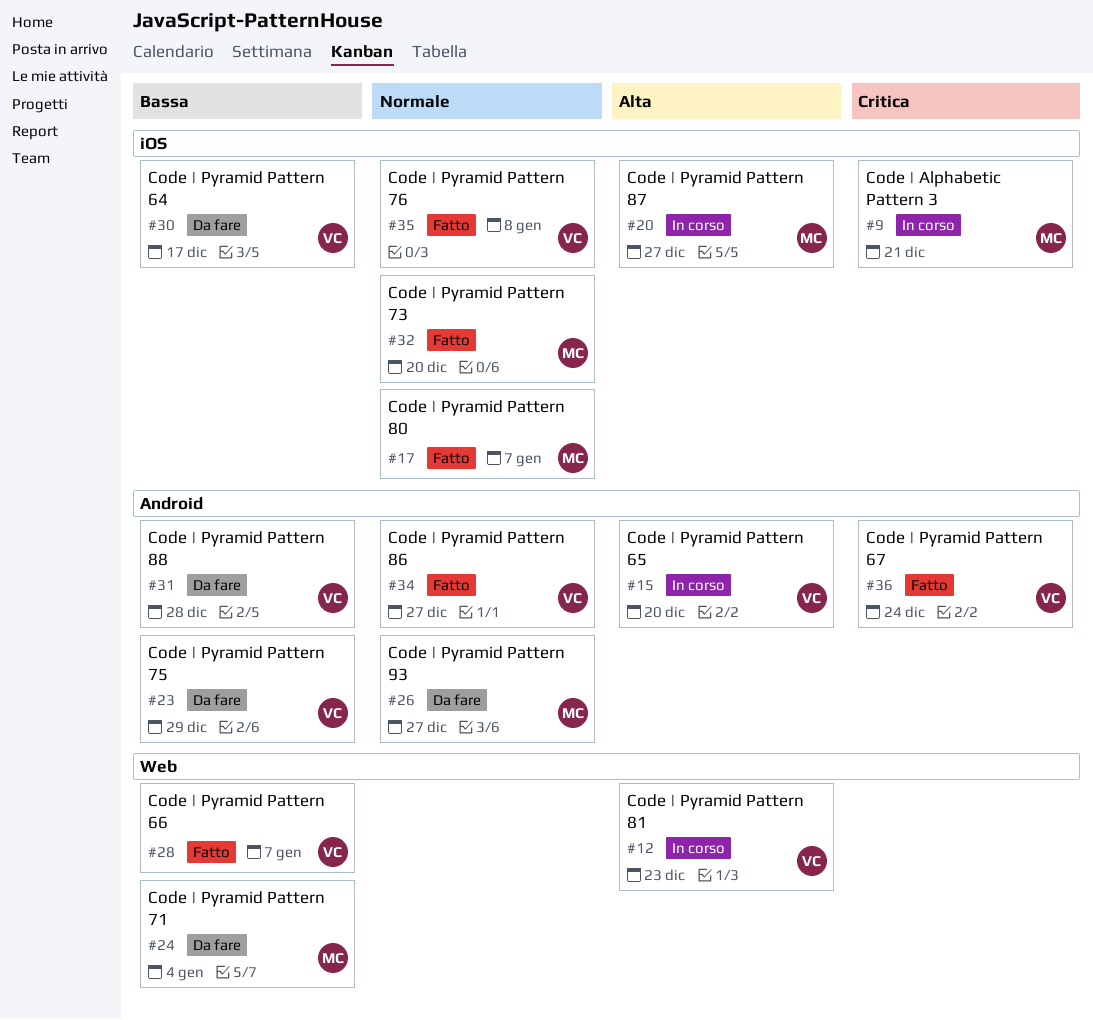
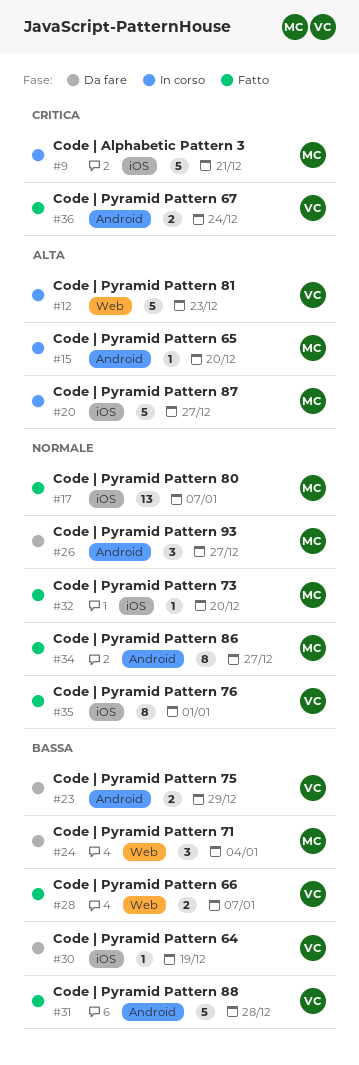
#15, owner: VC -> MC
#30, due: Dec 17 -> Dec 19
#31, status: Da fare -> Fatto
#34, owner: VC -> MC
#35, due: Jan 8 -> Jan 1

